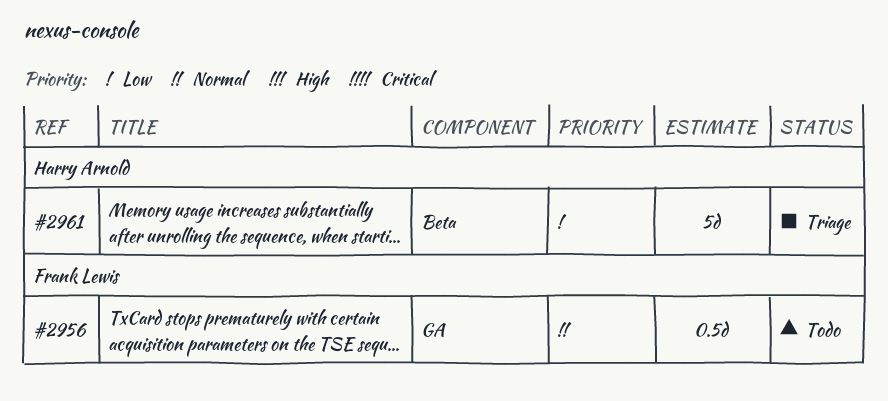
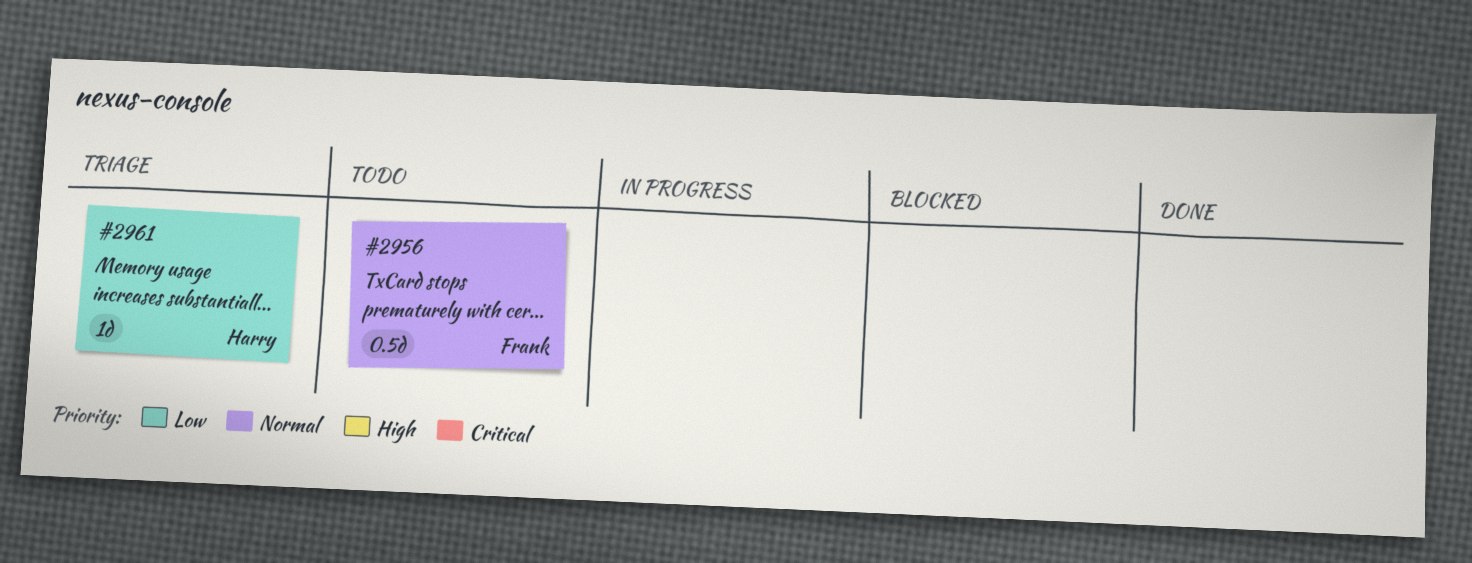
#2961, estimate: 5d -> 1d

